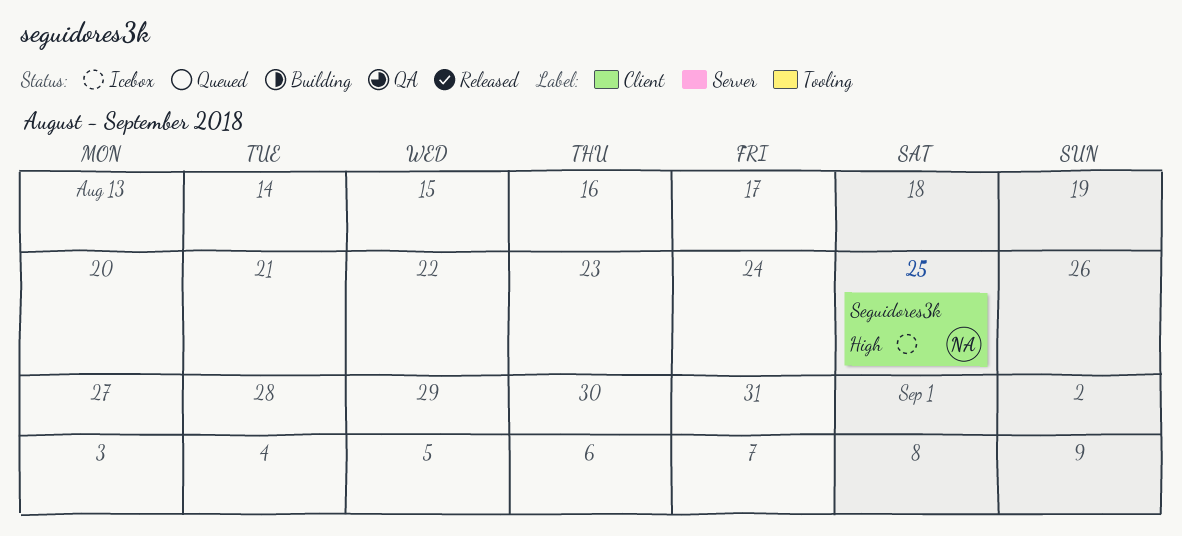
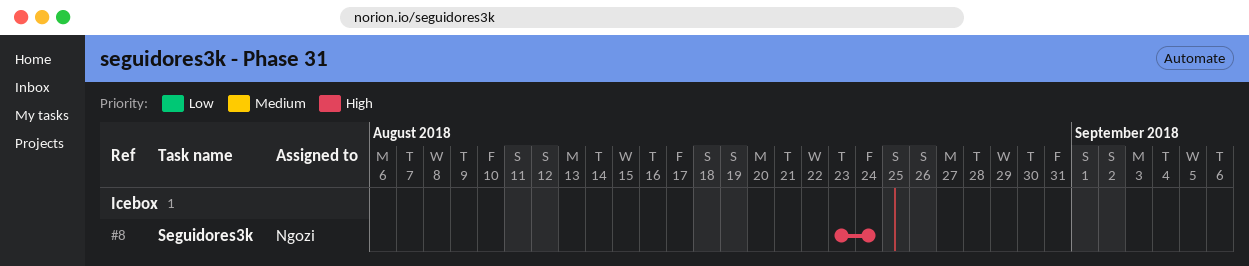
Seguidores3k, due: Aug 25 -> Aug 24

